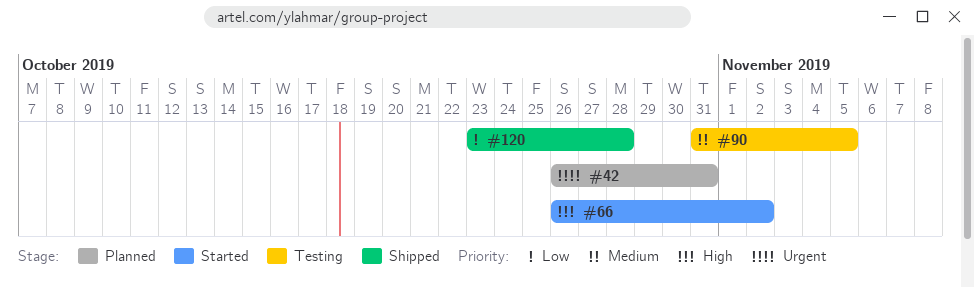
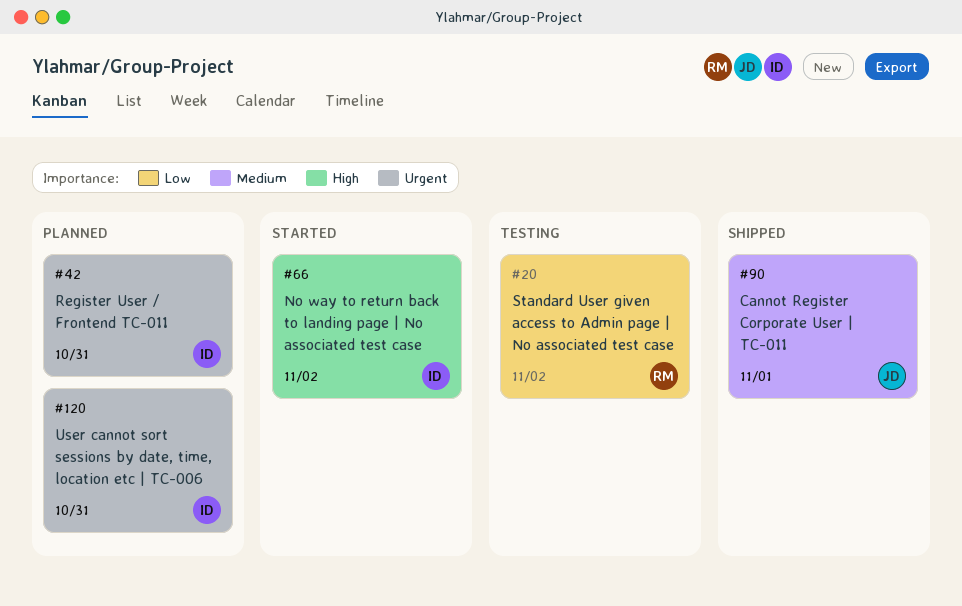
#20: none -> present
#90, status: Testing -> Shipped
#90, due: Nov 5 -> Nov 1
#120, status: Shipped -> Planned
#120, priority: Low -> Urgent
#120, due: Oct 28 -> Oct 31

